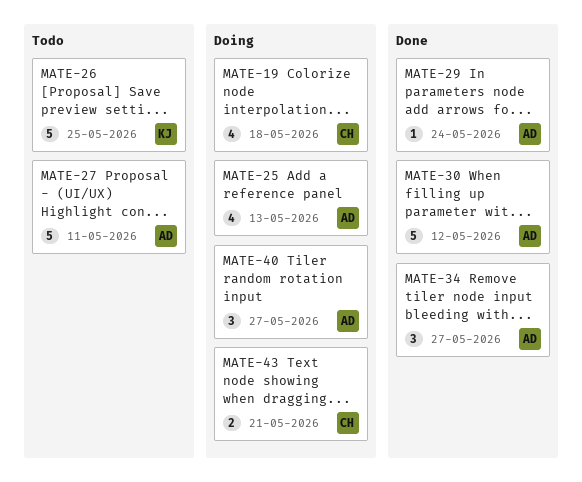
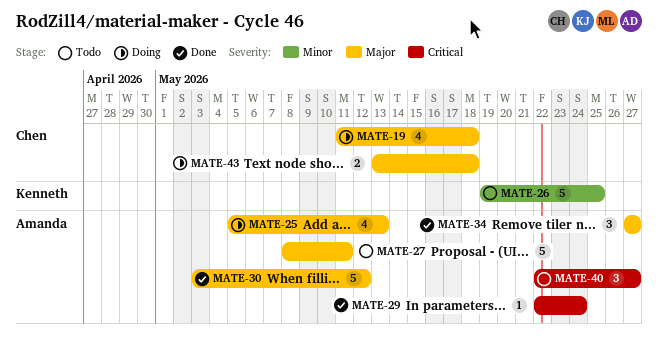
MATE-40, status: Doing -> Todo
MATE-43, due: May 21 -> May 18

